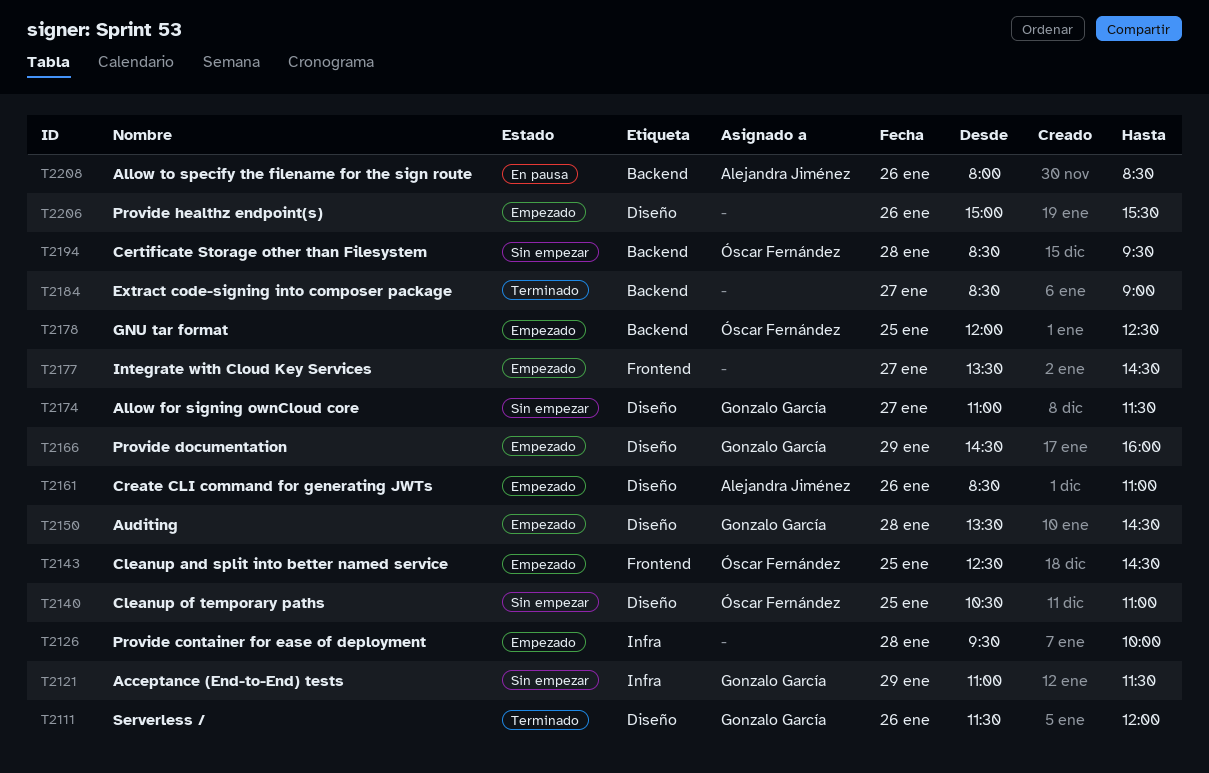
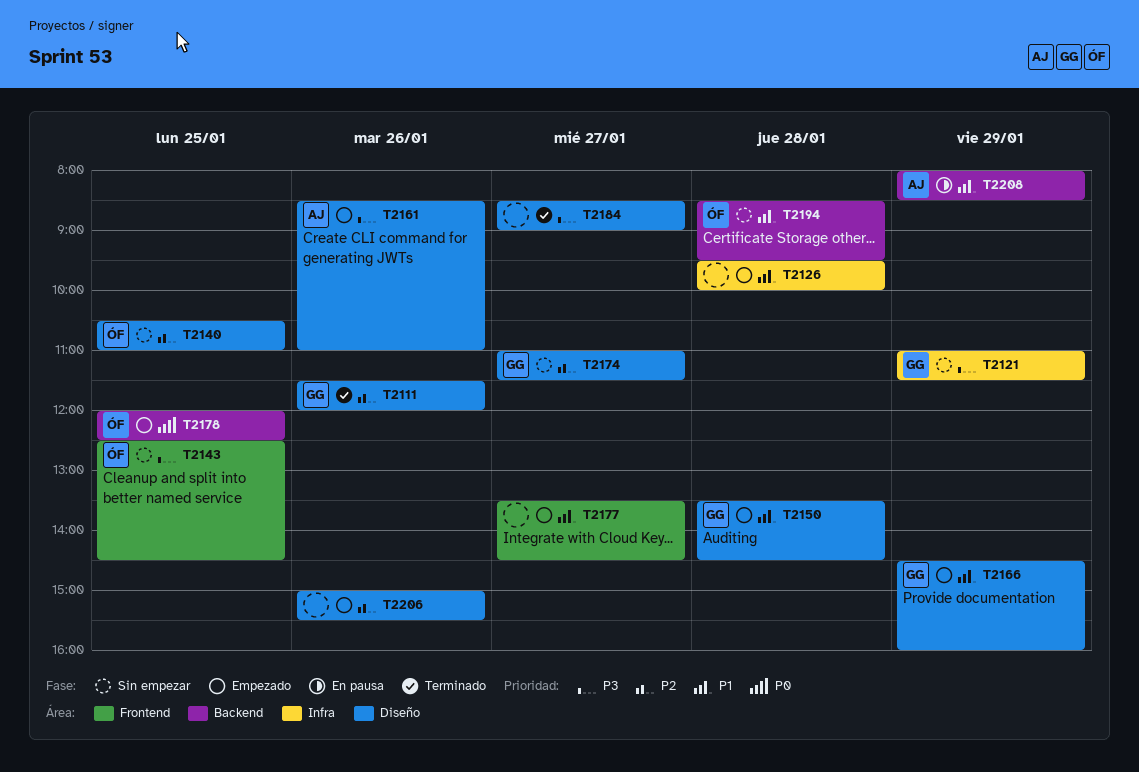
T2143, status: Empezado -> Sin empezar
T2184, label: Backend -> Diseño
T2208, day: Jan 26 -> Jan 29

